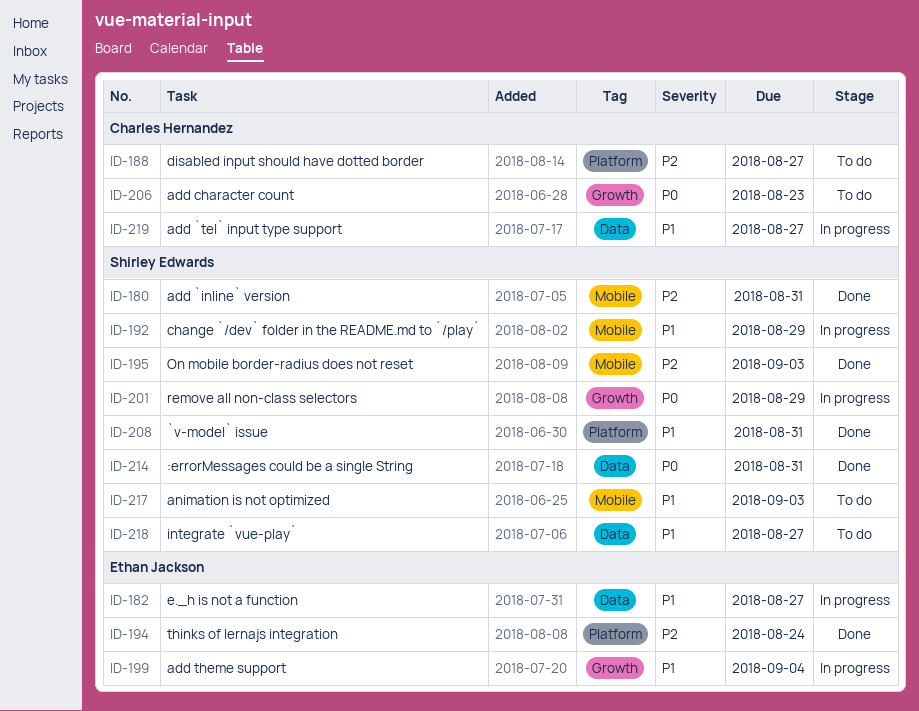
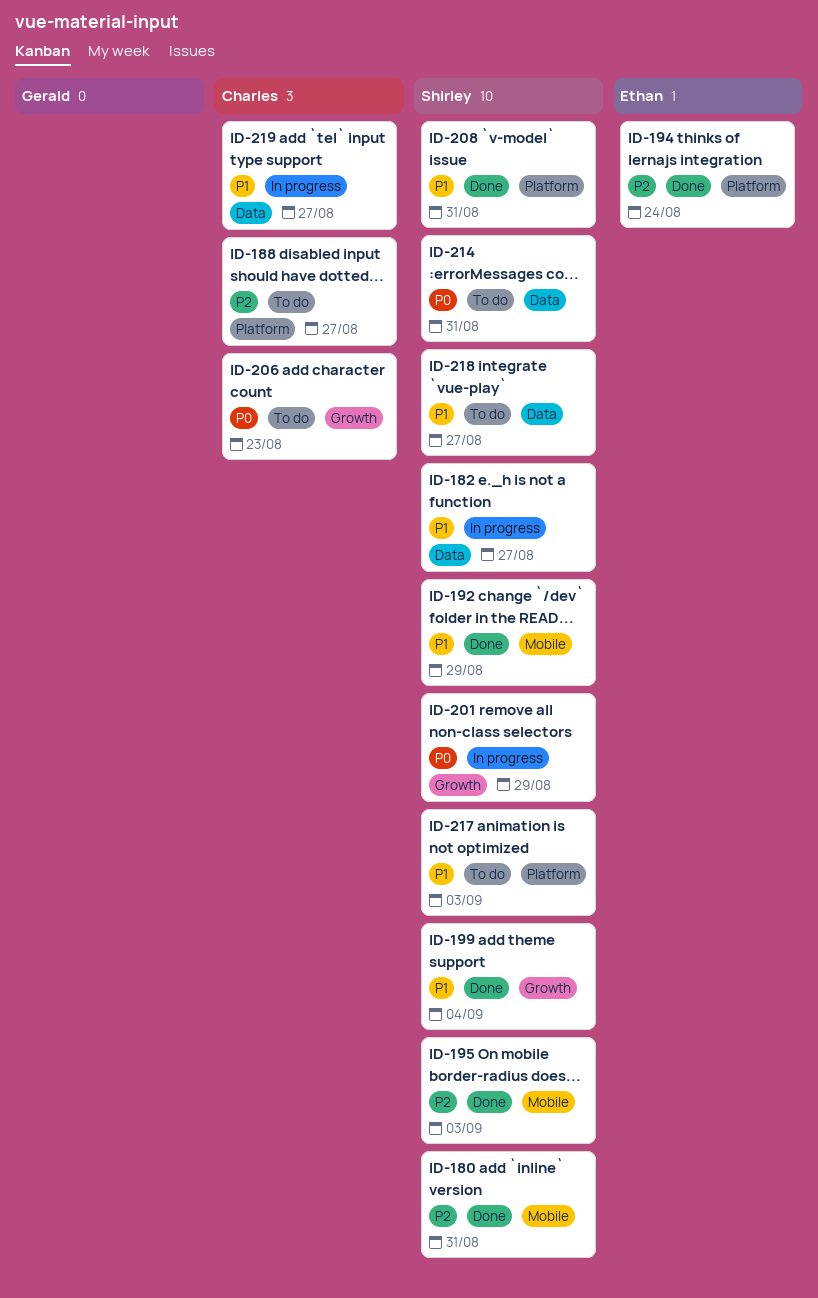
ID-182, owner: Ethan Jackson -> Shirley Edwards
ID-192, status: In progress -> Done
ID-199, status: In progress -> Done
ID-199, owner: Ethan Jackson -> Shirley Edwards
ID-214, status: Done -> To do
ID-217, label: Mobile -> Platform

